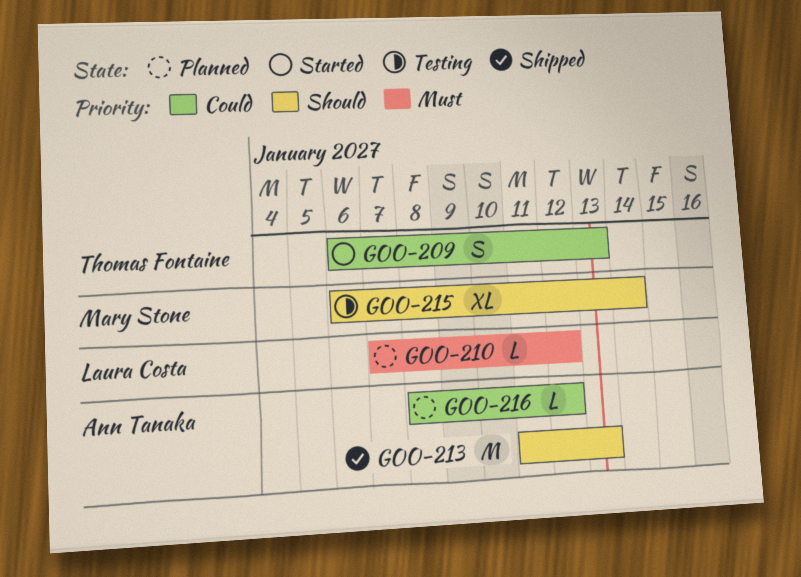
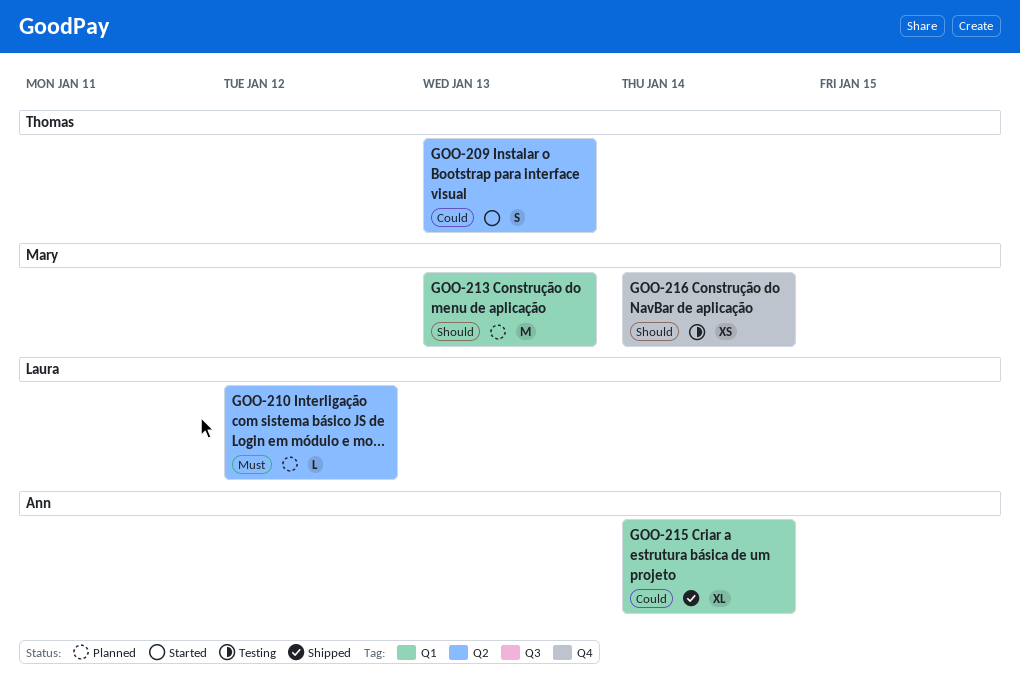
GOO-213, status: Shipped -> Planned
GOO-213, owner: Ann Tanaka -> Mary Stone
GOO-215, status: Testing -> Shipped
GOO-215, owner: Mary Stone -> Ann Tanaka
GOO-215, priority: Should -> Could
GOO-216, status: Planned -> Testing
GOO-216, owner: Ann Tanaka -> Mary Stone
GOO-216, priority: Could -> Should
GOO-216, estimate: L -> XS
GOO-216, due: Jan 12 -> Jan 14

